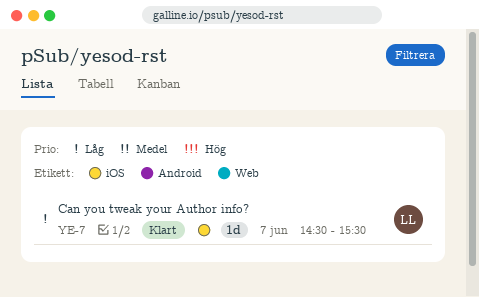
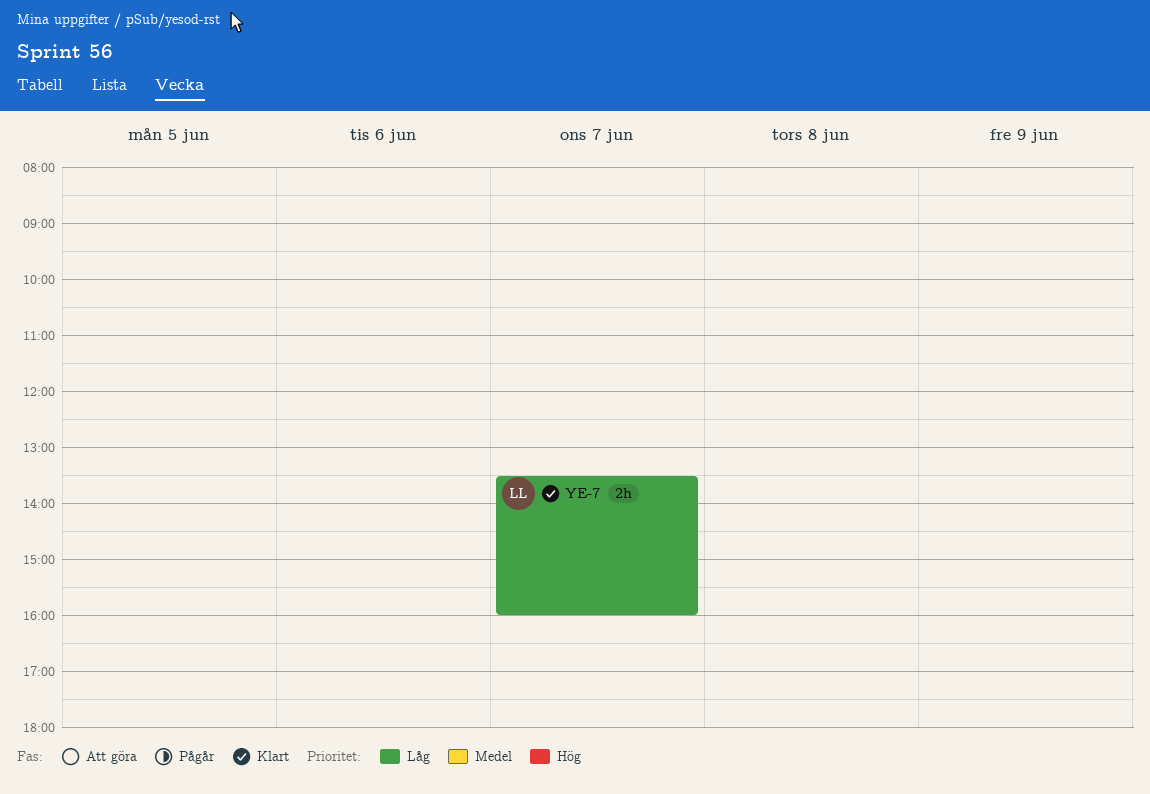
YE-7, estimate: 1d -> 2h
YE-7, begins: 14:30 -> 13:30
YE-7, ends: 15:30 -> 16:00

